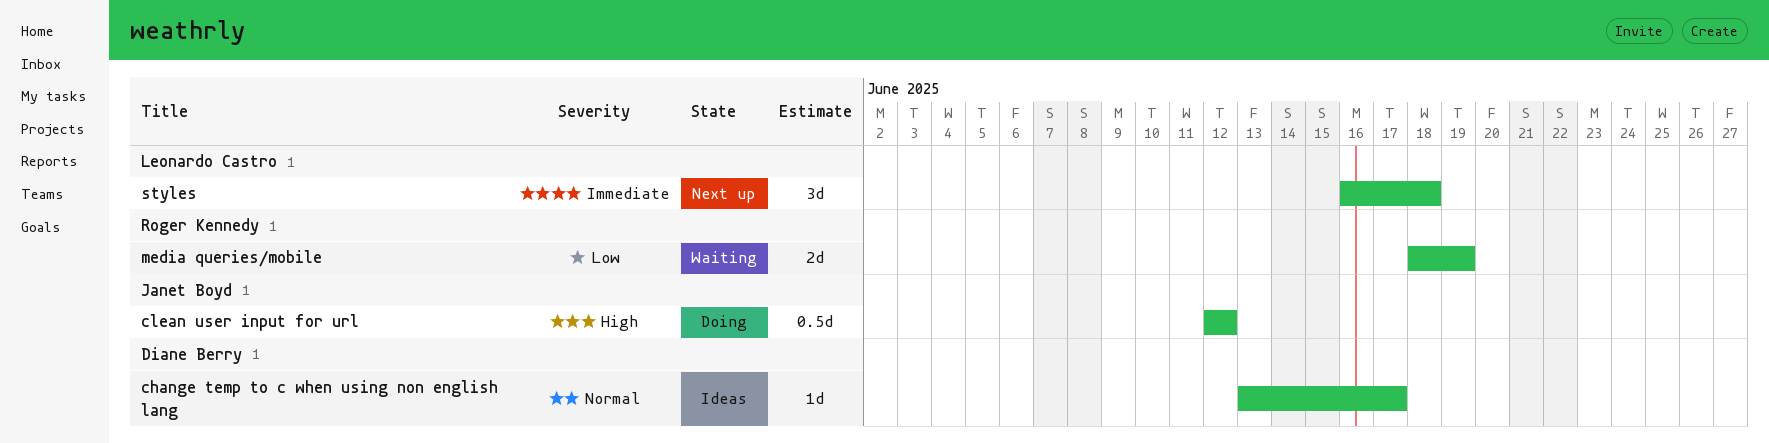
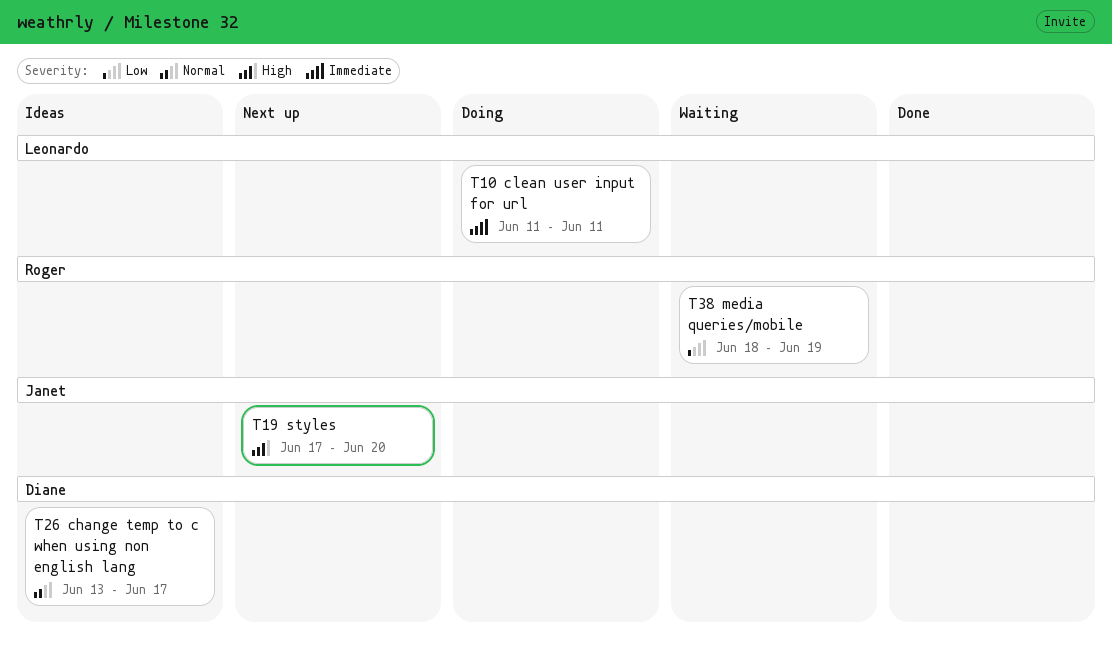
clean user input for url, owner: Janet Boyd -> Leonardo Castro
clean user input for url, priority: High -> Immediate
clean user input for url, start: Jun 12 -> Jun 11
clean user input for url, due: Jun 12 -> Jun 11
styles, owner: Leonardo Castro -> Janet Boyd
styles, priority: Immediate -> High
styles, start: Jun 16 -> Jun 17
styles, due: Jun 18 -> Jun 20

